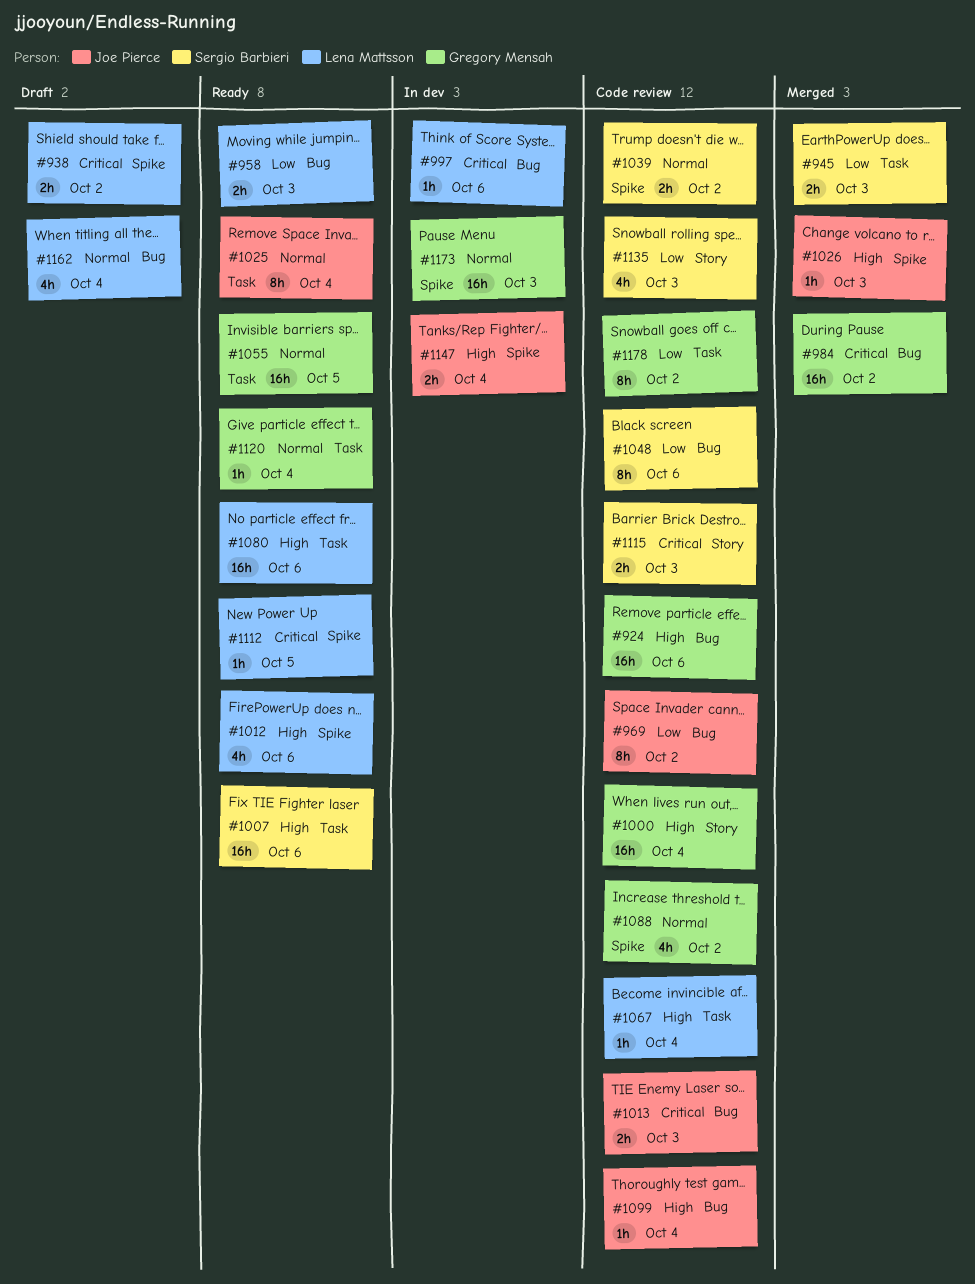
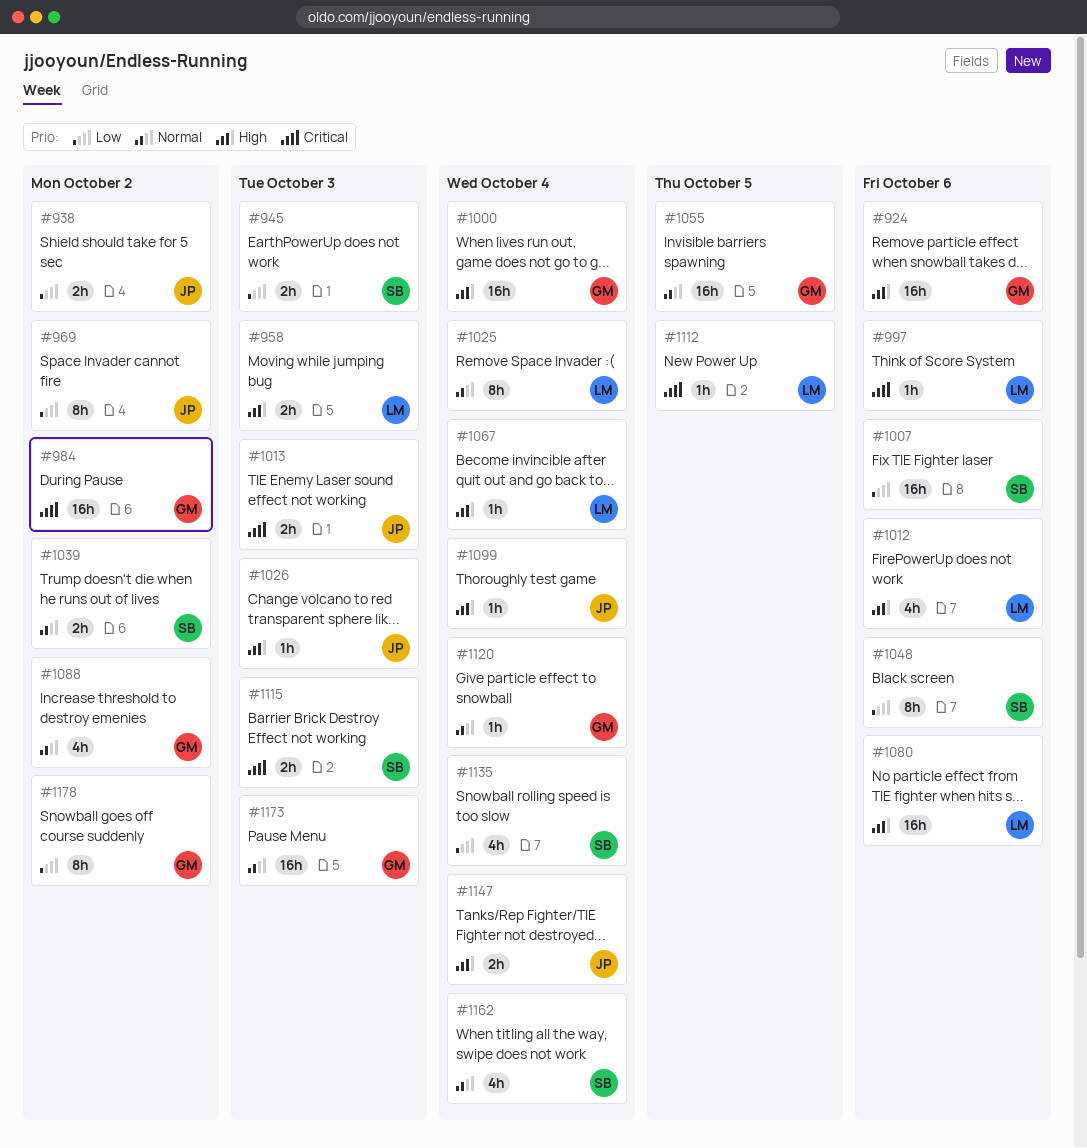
#938, owner: Lena Mattsson -> Joe Pierce
#938, priority: Critical -> Low
#958, priority: Low -> High
#1007, priority: High -> Low
#1025, owner: Joe Pierce -> Lena Mattsson
#1135, due: Oct 3 -> Oct 4
#1162, owner: Lena Mattsson -> Sergio Barbieri

